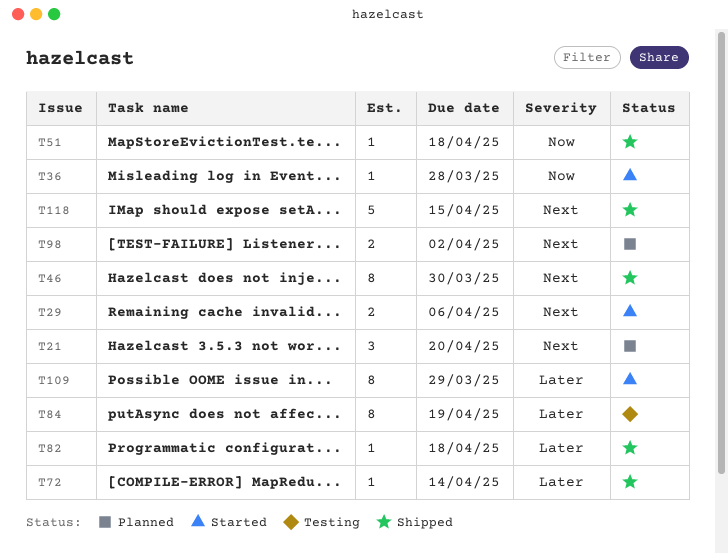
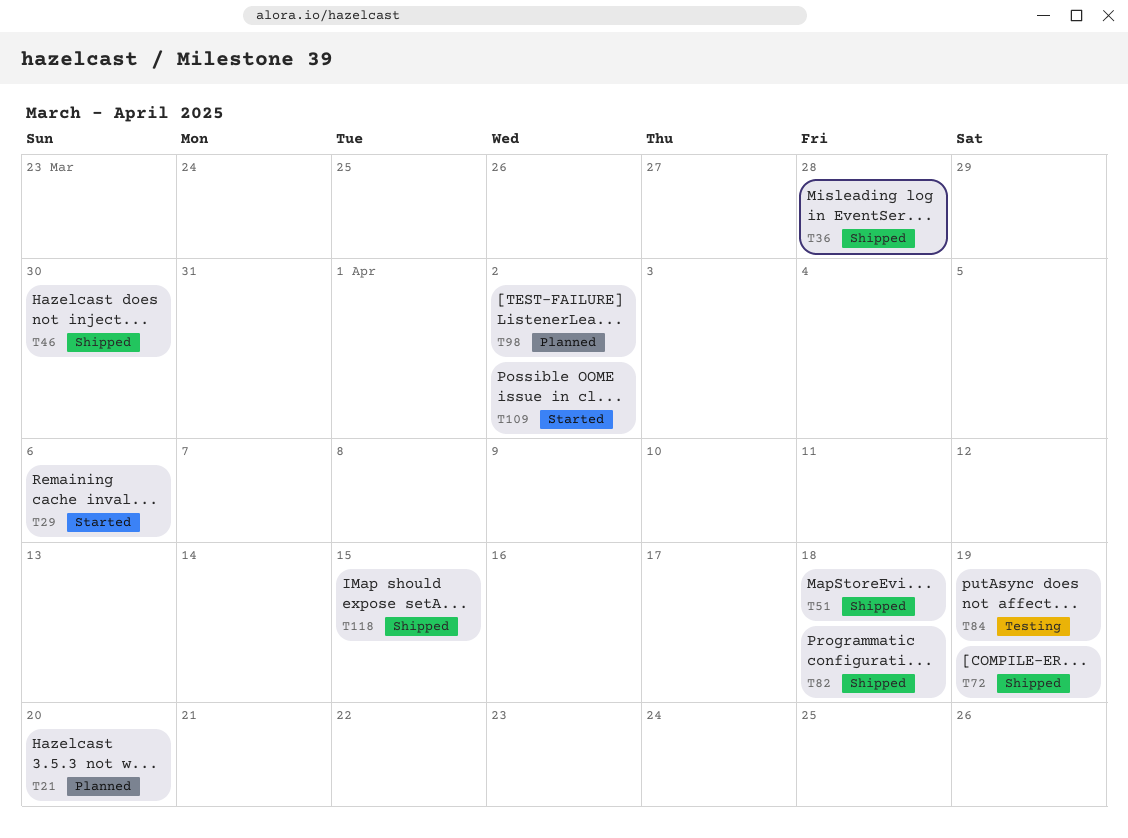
T36, status: Started -> Shipped
T72, due: Apr 14 -> Apr 19
T109, due: Mar 29 -> Apr 2

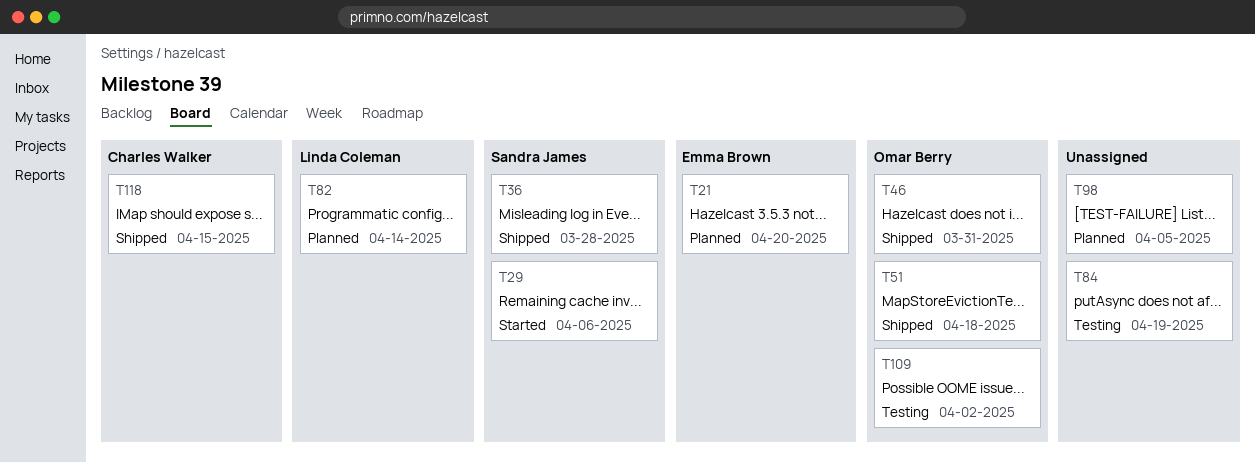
T46, due: Mar 30 -> Mar 31
T72: present -> none
T82, status: Shipped -> Planned
T82, due: Apr 18 -> Apr 14
T98, due: Apr 2 -> Apr 5
T109, status: Started -> Testing

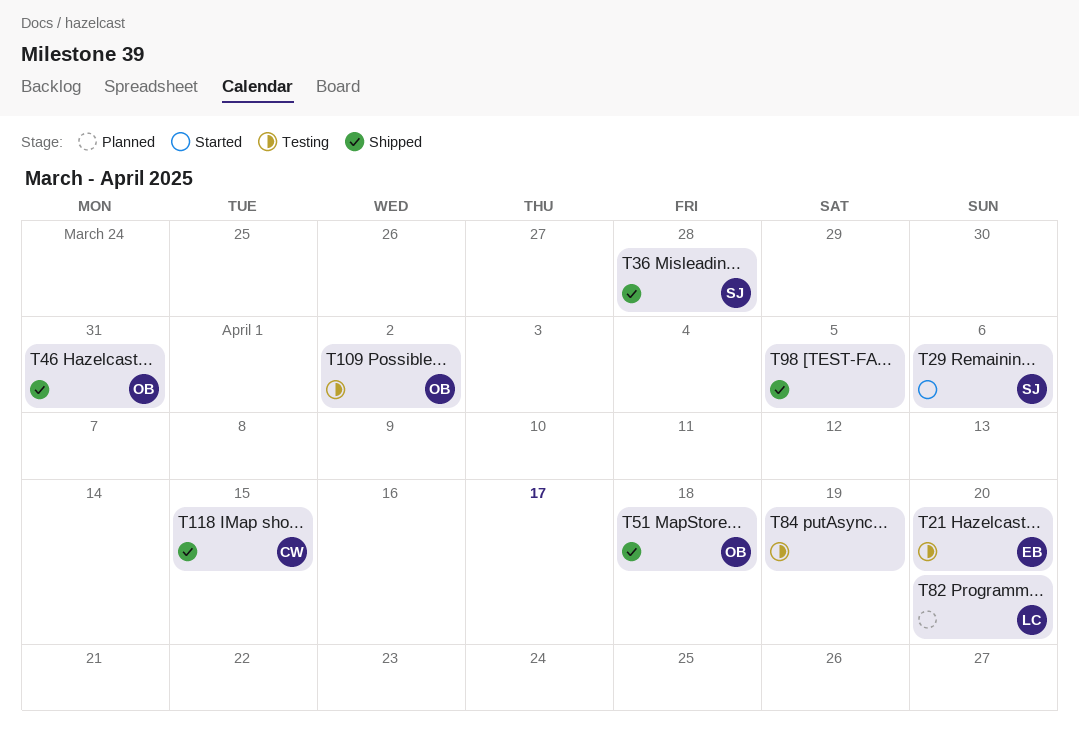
T21, status: Planned -> Testing
T82, due: Apr 14 -> Apr 20
T98, status: Planned -> Shipped

